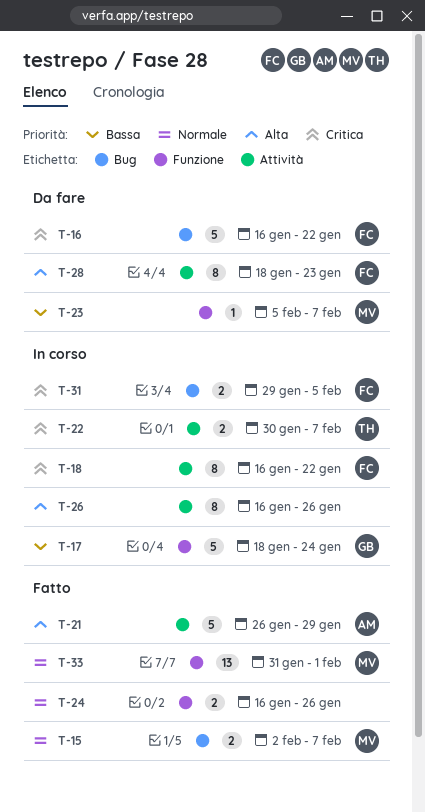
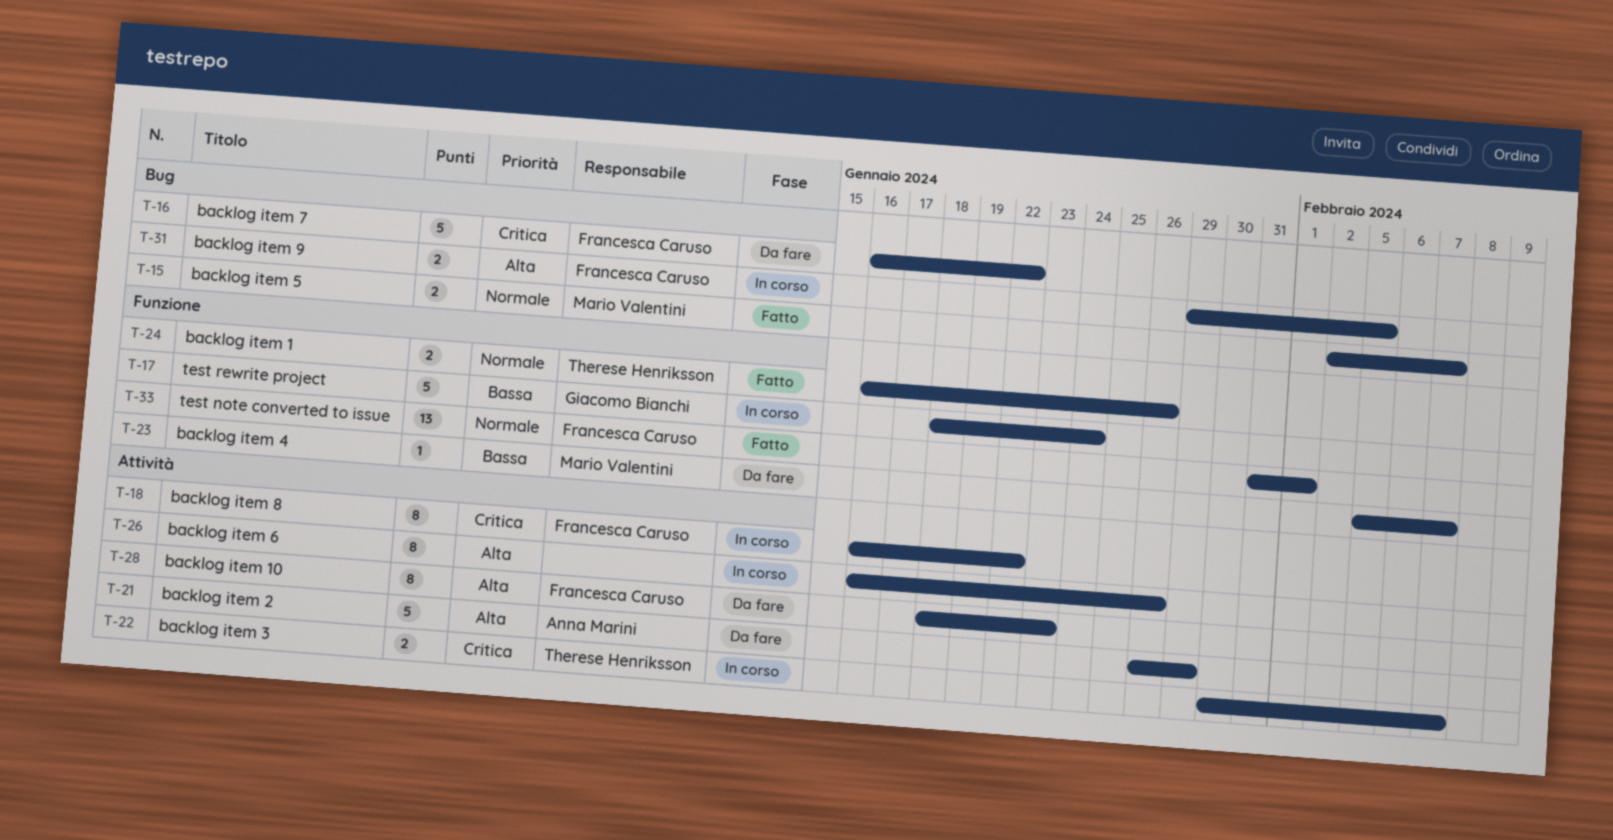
T-21, status: Fatto -> Da fare
T-24, owner: none -> Therese Henriksson
T-31, priority: Critica -> Alta
T-33, owner: Mario Valentini -> Francesca Caruso

